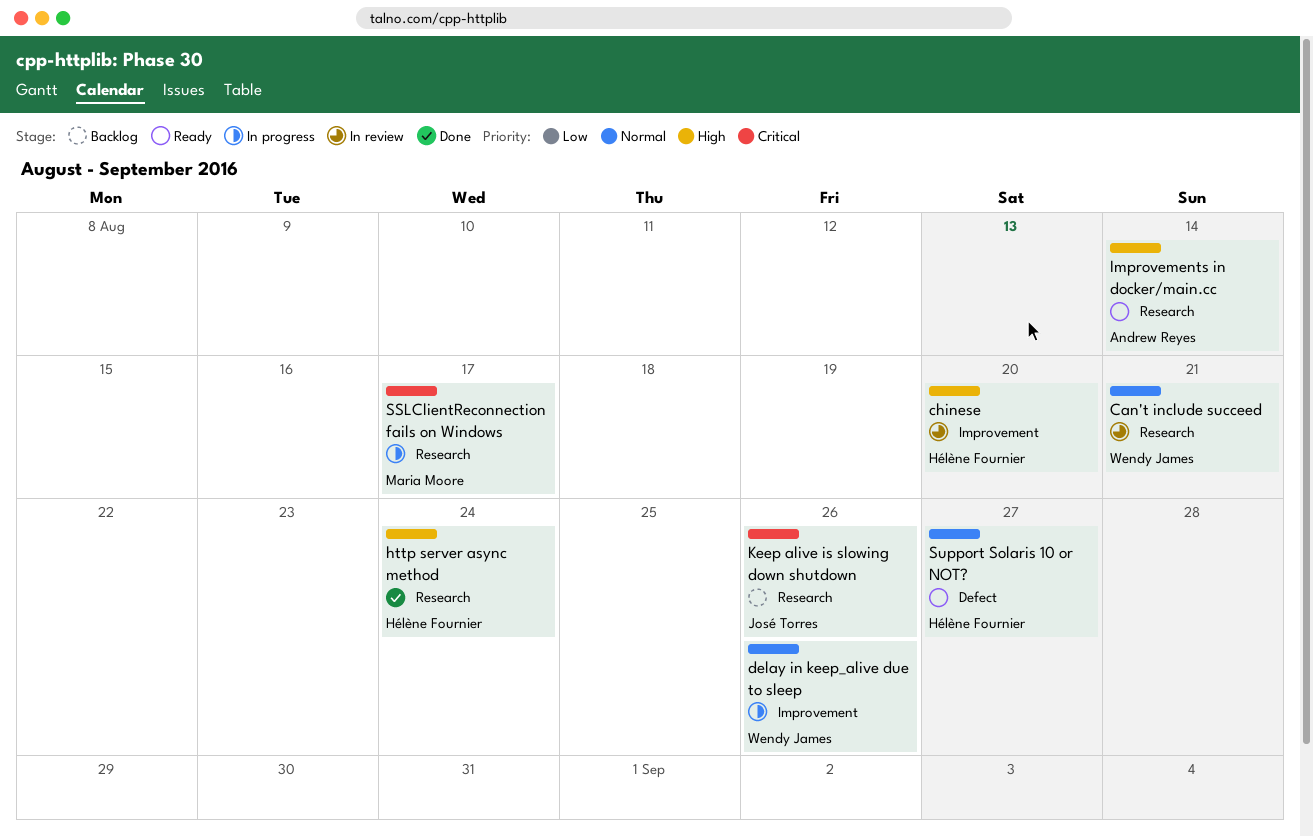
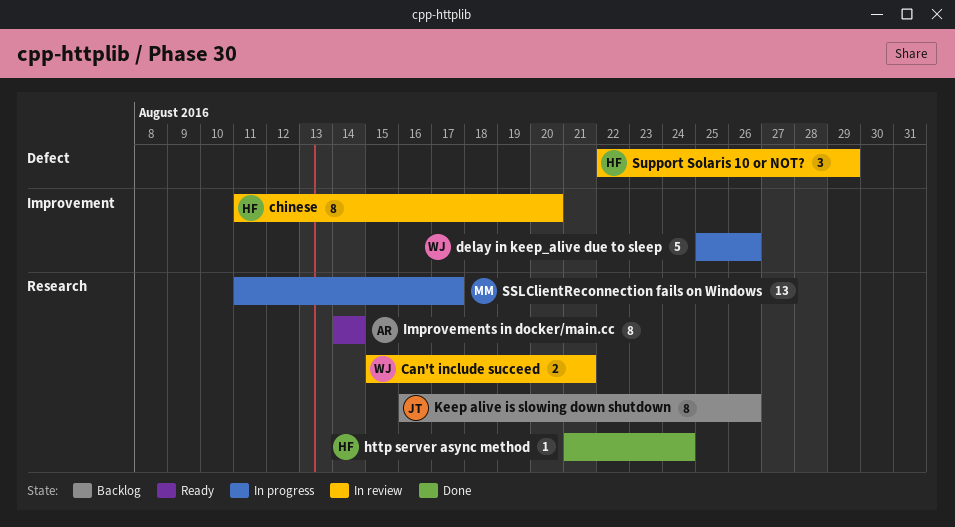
Support Solaris 10 or NOT?, status: Ready -> In review
Support Solaris 10 or NOT?, due: Aug 27 -> Aug 29

